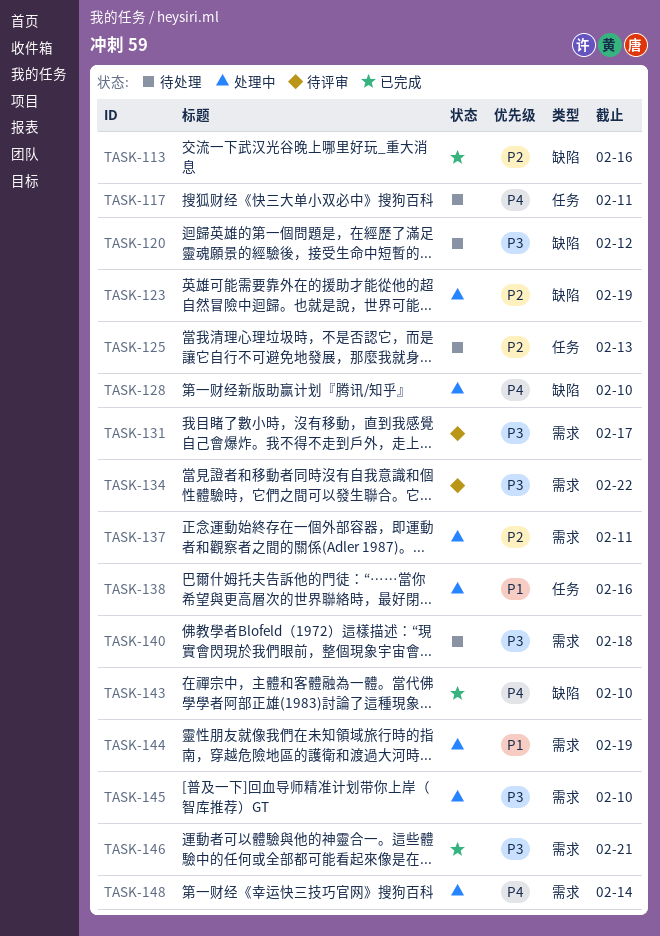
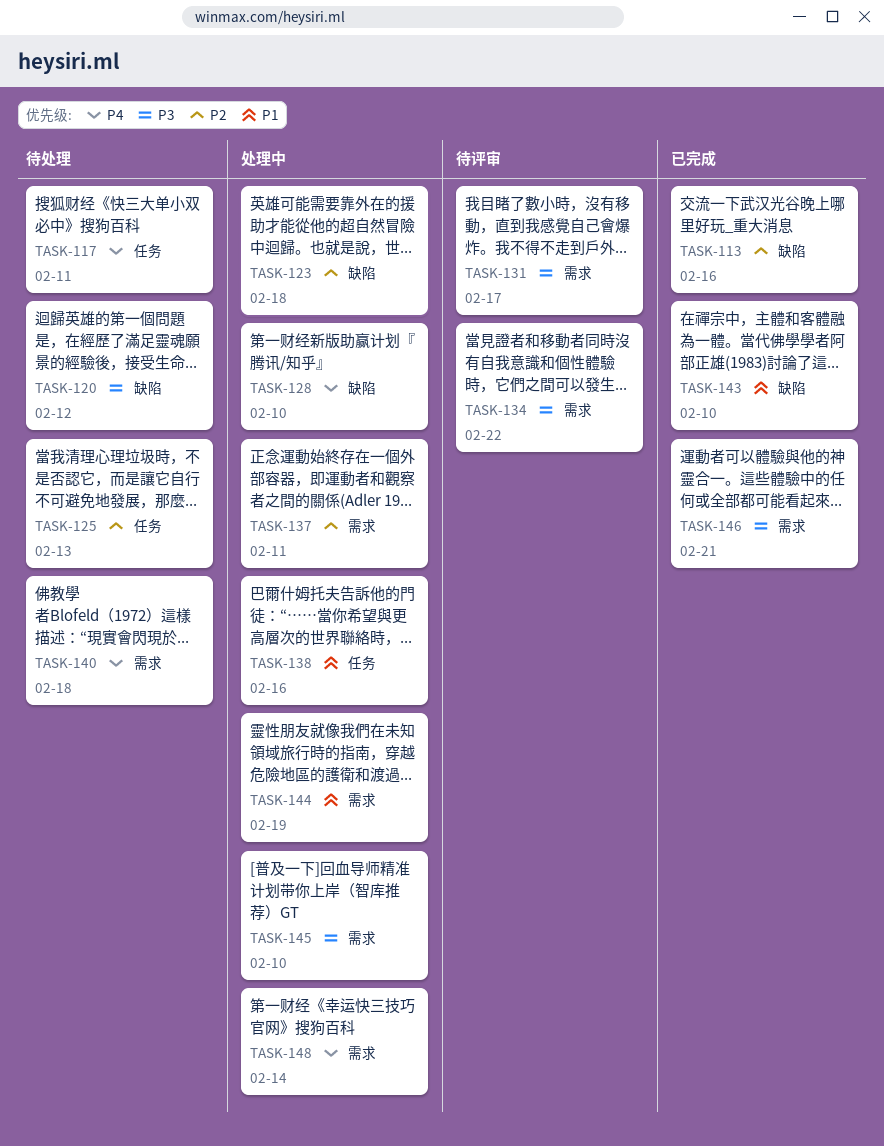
TASK-123, due: Feb 19 -> Feb 18
TASK-140, priority: P3 -> P4
TASK-143, priority: P4 -> P1

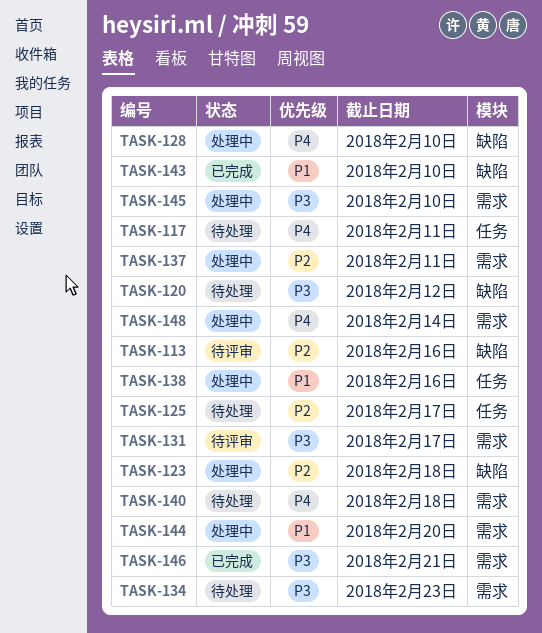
TASK-113, status: 已完成 -> 待评审
TASK-125, due: Feb 13 -> Feb 17
TASK-134, status: 待评审 -> 待处理
TASK-134, due: Feb 22 -> Feb 23
TASK-144, due: Feb 19 -> Feb 20

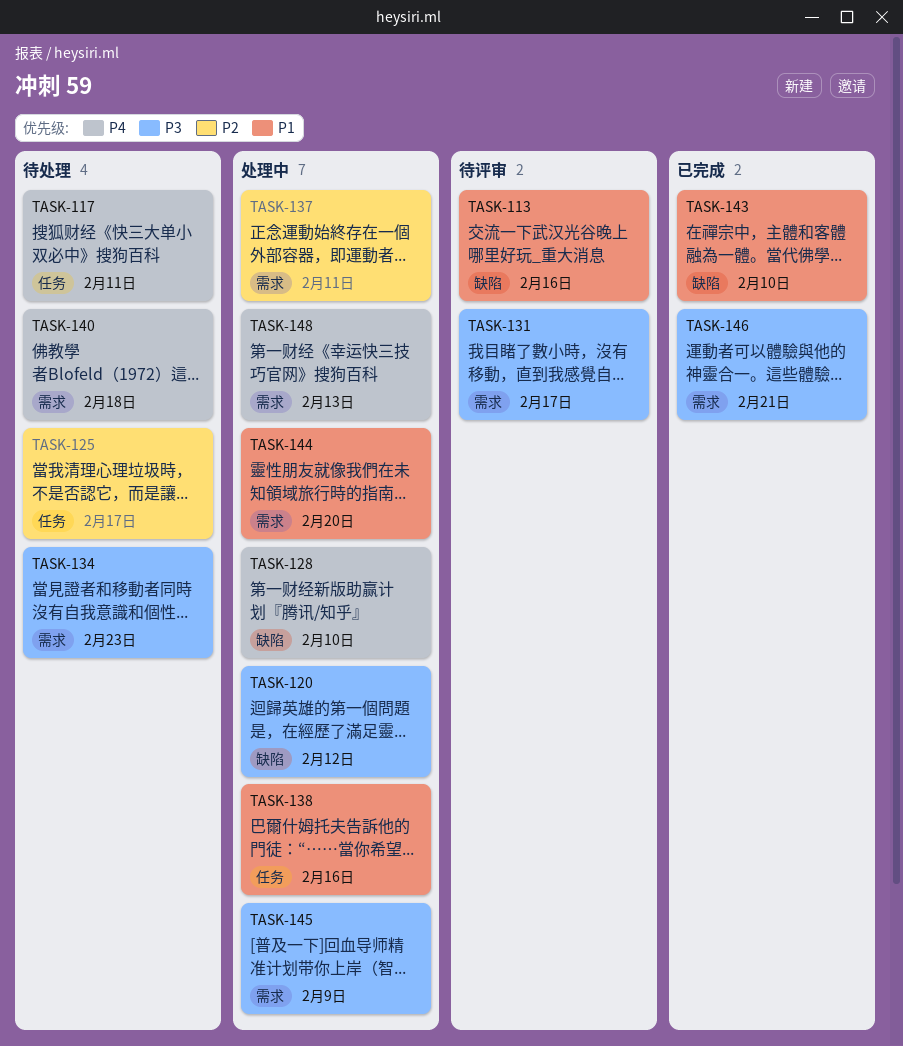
TASK-113, priority: P2 -> P1
TASK-120, status: 待处理 -> 处理中
TASK-123: present -> none
TASK-145, due: Feb 10 -> Feb 9
TASK-148, due: Feb 14 -> Feb 13

